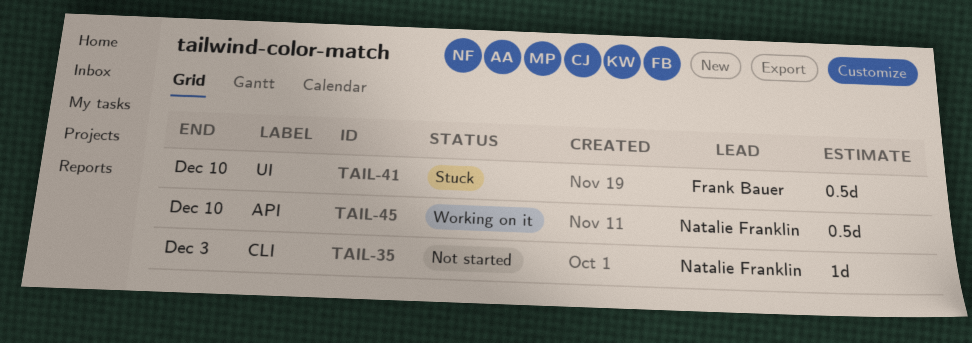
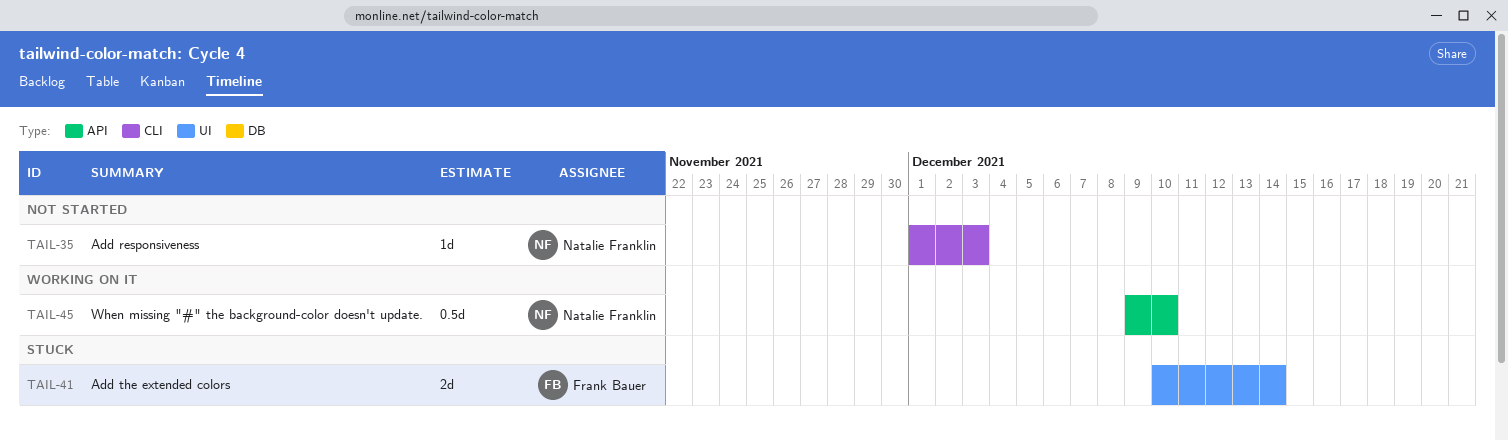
TAIL-41, estimate: 0.5d -> 2d
TAIL-41, due: Dec 10 -> Dec 14

